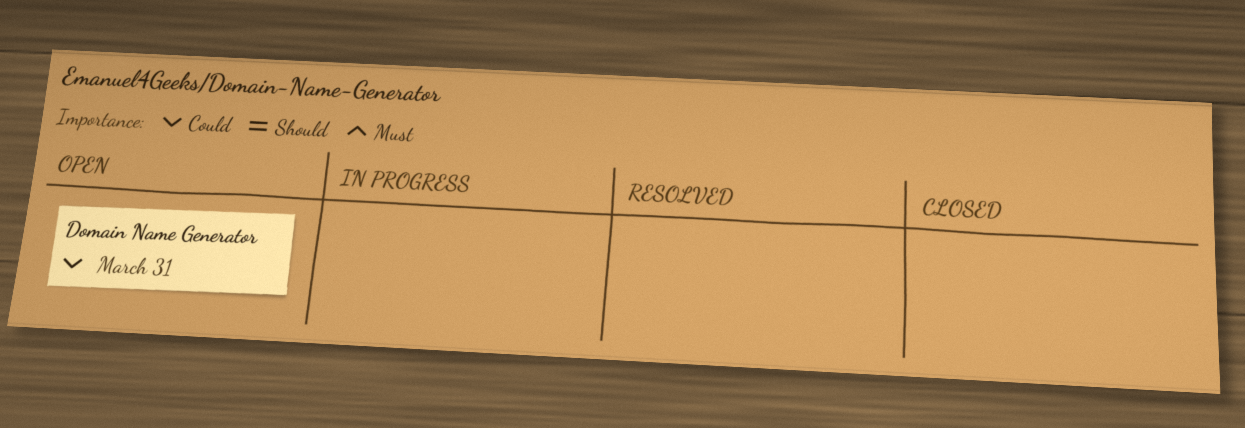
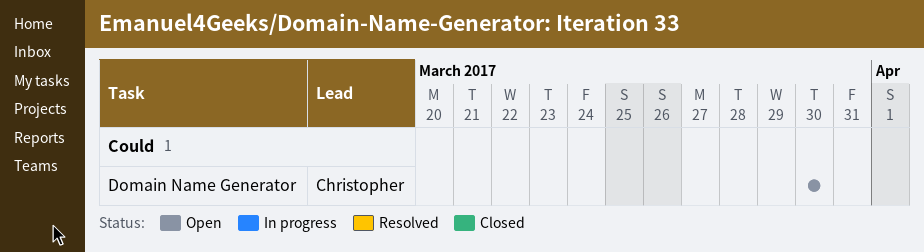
Domain Name Generator, due: Mar 31 -> Mar 30

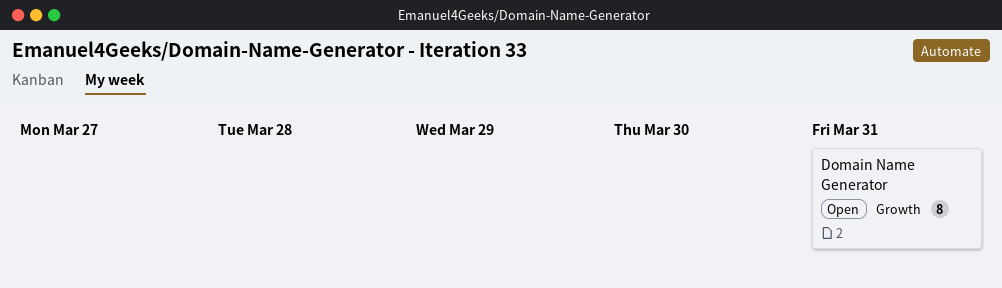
Domain Name Generator, due: Mar 30 -> Mar 31

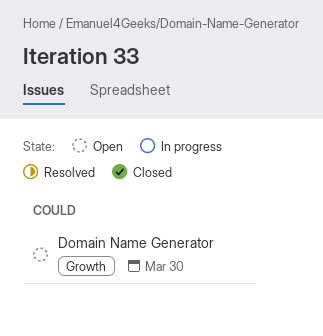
Domain Name Generator, due: Mar 31 -> Mar 30

